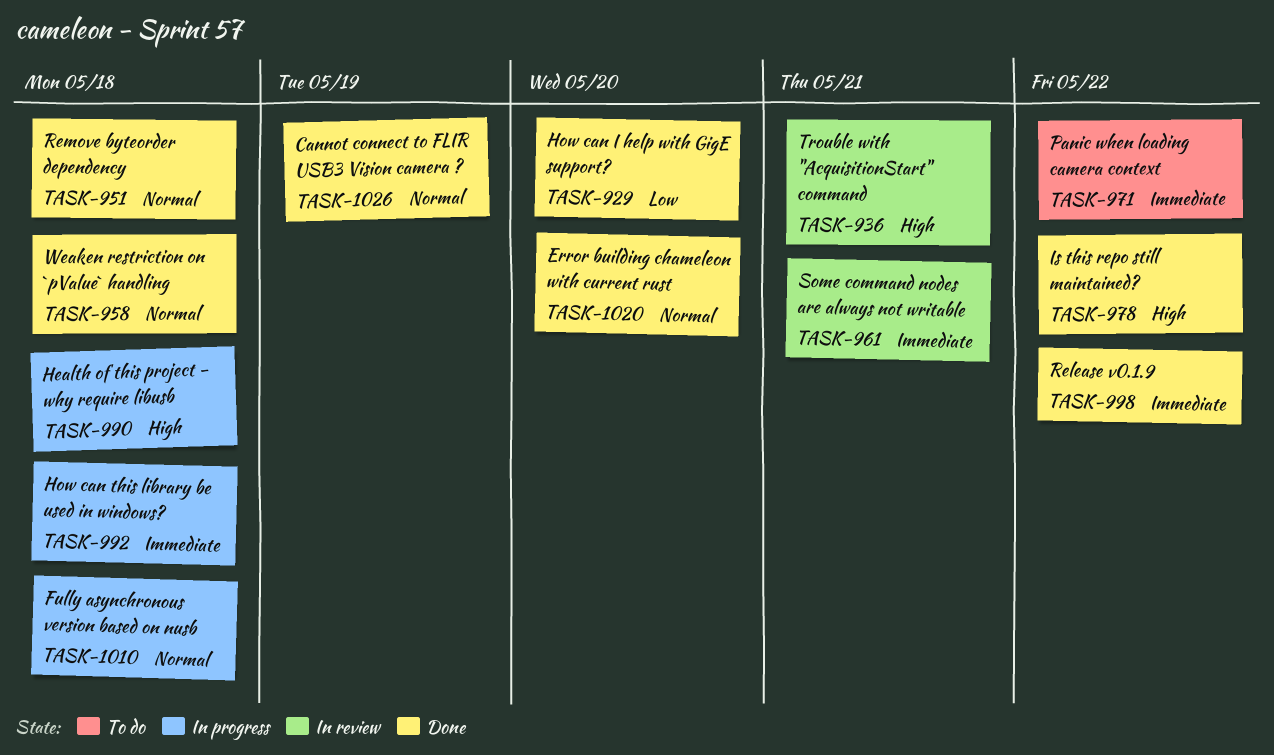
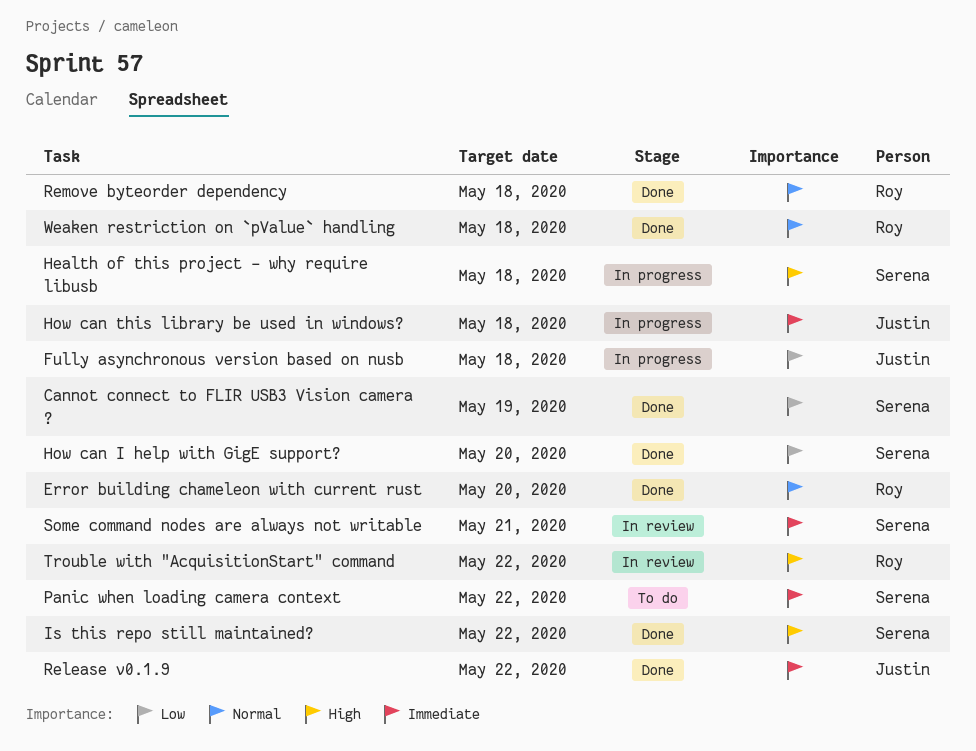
Cannot connect to FLIR USB3 Vision camera ?, priority: Normal -> Low
Fully asynchronous version based on nusb, priority: Normal -> Low
Trouble with "AcquisitionStart" command, due: May 21 -> May 22

